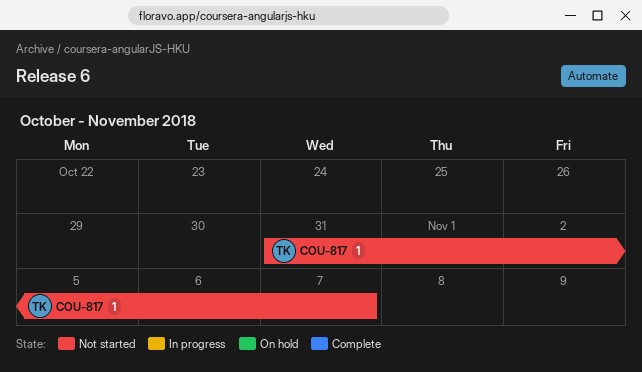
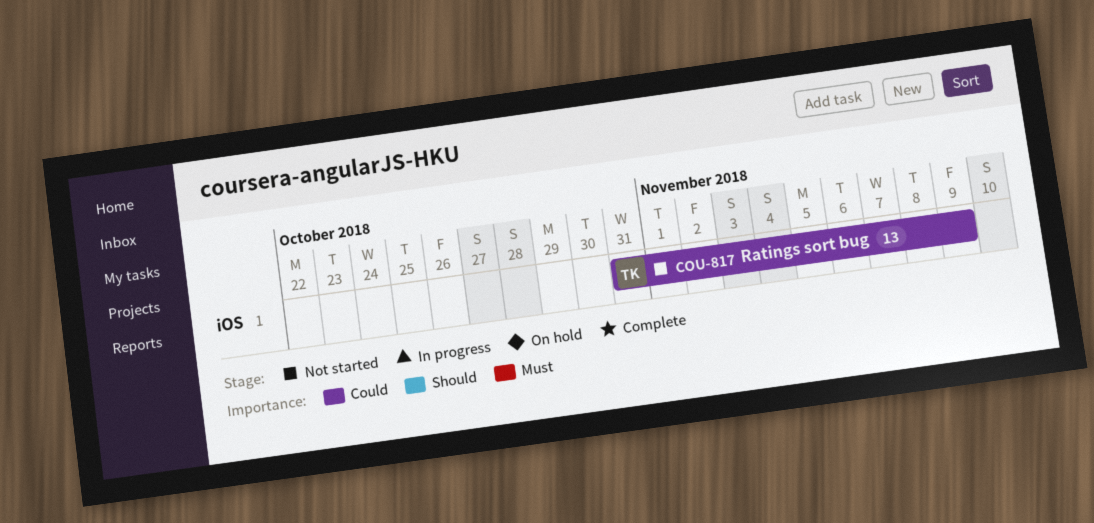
COU-817, estimate: 1 -> 13
COU-817, due: Nov 7 -> Nov 9

